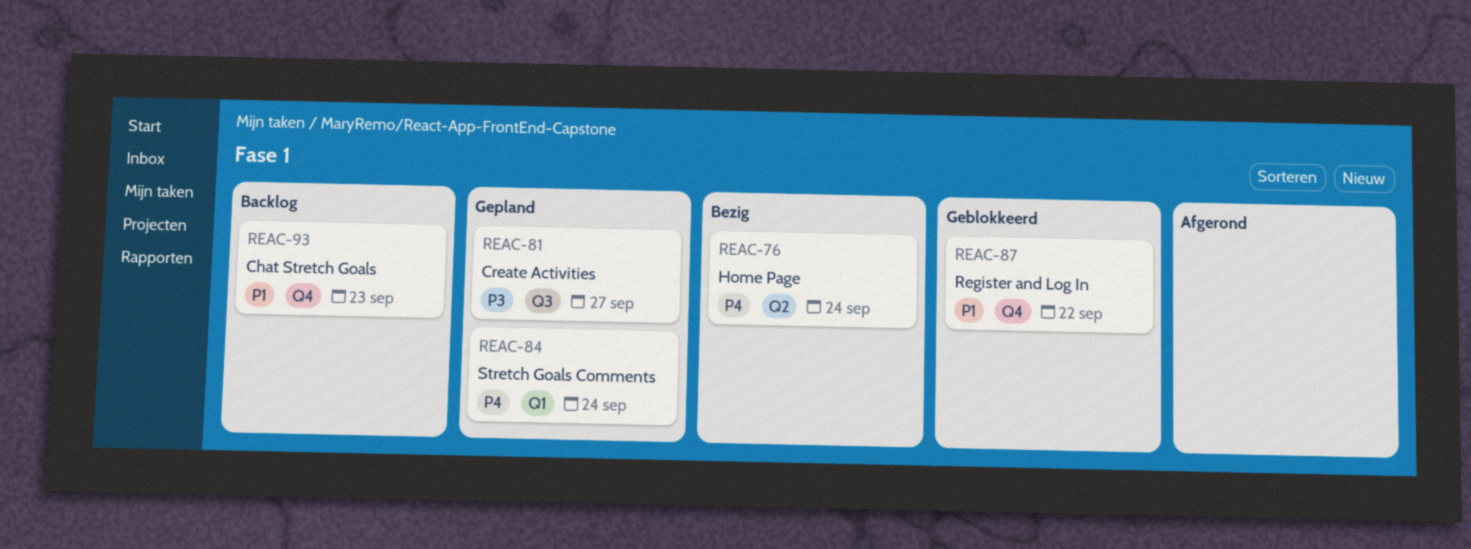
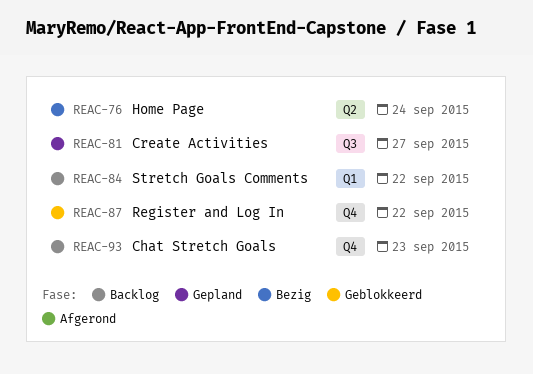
REAC-84, status: Gepland -> Backlog
REAC-84, due: Sep 24 -> Sep 22

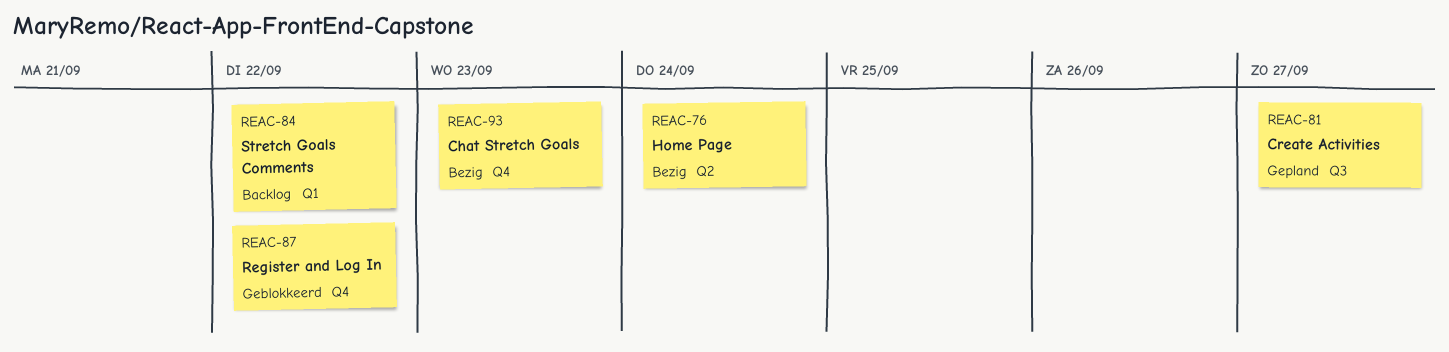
REAC-93, status: Backlog -> Bezig

